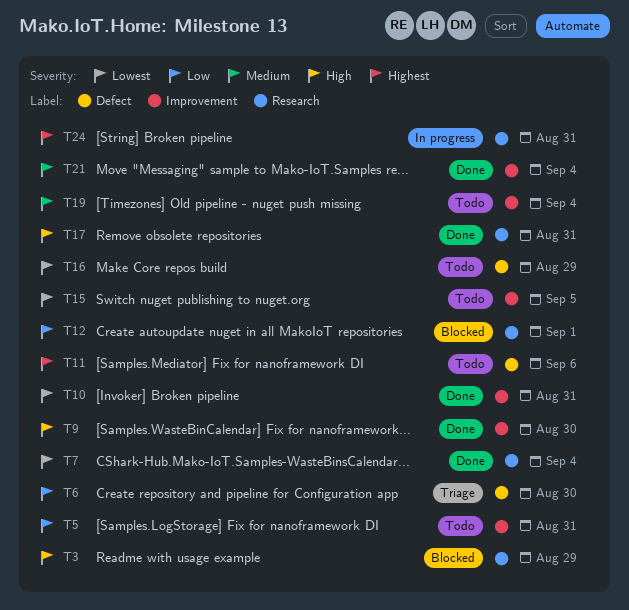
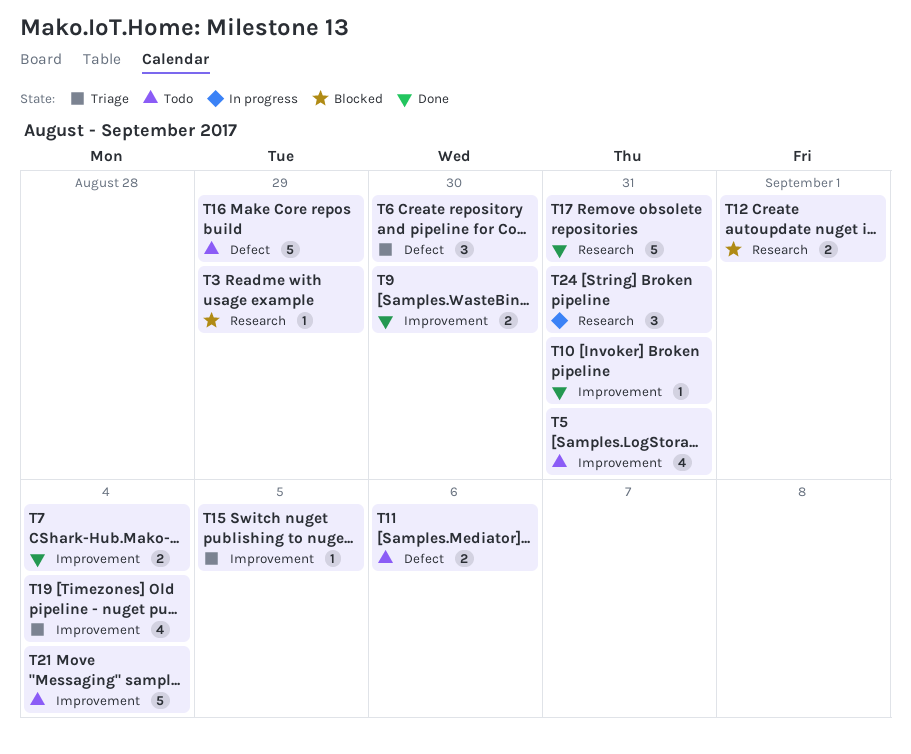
T7, label: Research -> Improvement
T15, status: Todo -> Triage
T19, status: Todo -> Triage
T21, status: Done -> Todo

